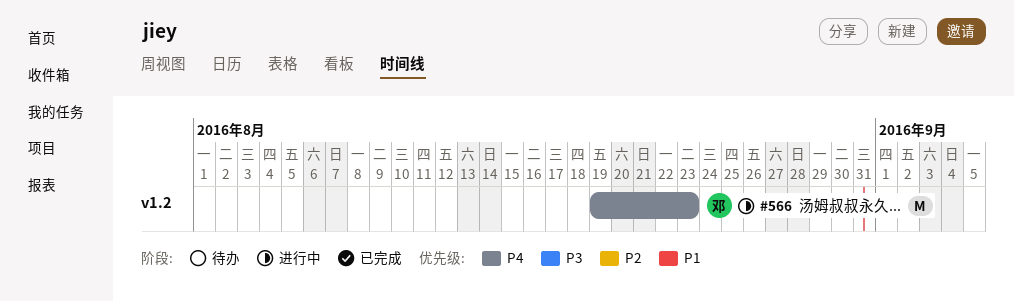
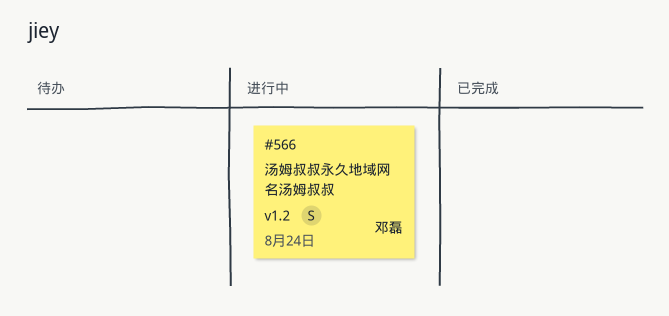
#566, estimate: M -> S
#566, due: Aug 23 -> Aug 24

